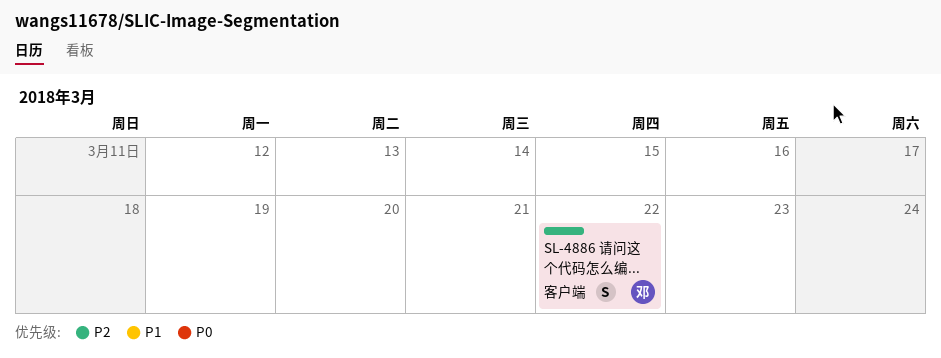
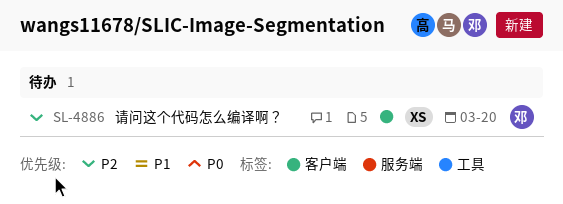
SL-4886, estimate: S -> XS
SL-4886, due: Mar 22 -> Mar 20

